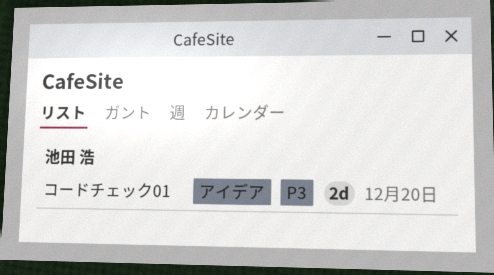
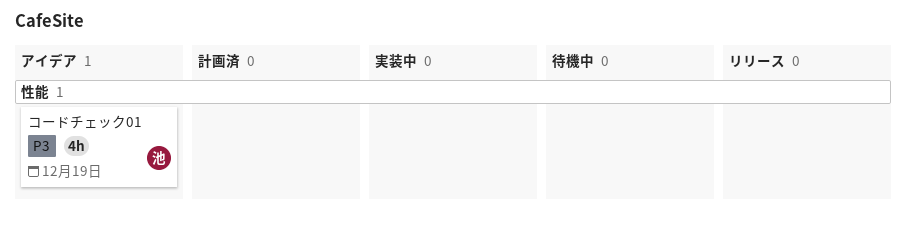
コードチェック01, estimate: 2d -> 4h
コードチェック01, due: Dec 20 -> Dec 19

